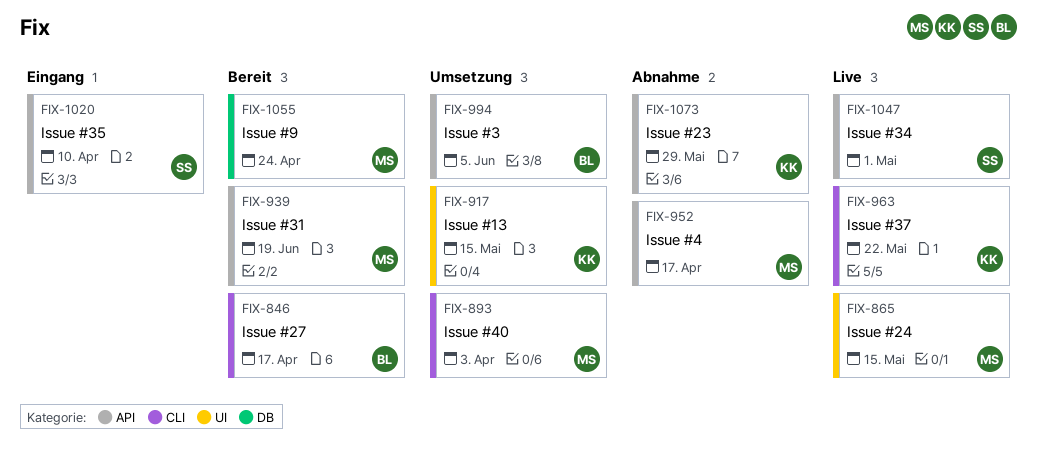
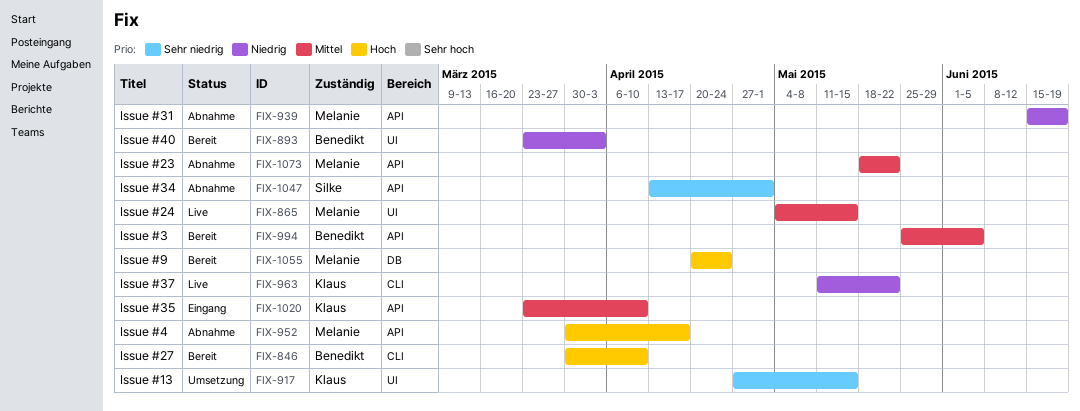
FIX-846, due: Apr 17 -> Apr 10
FIX-893, status: Umsetzung -> Bereit
FIX-893, owner: Melanie -> Benedikt
FIX-893, label: CLI -> UI
FIX-939, status: Bereit -> Abnahme
FIX-994, status: Umsetzung -> Bereit
FIX-1020, owner: Silke -> Klaus
FIX-1047, status: Live -> Abnahme
FIX-1073, owner: Klaus -> Melanie
FIX-1073, due: May 29 -> May 22

